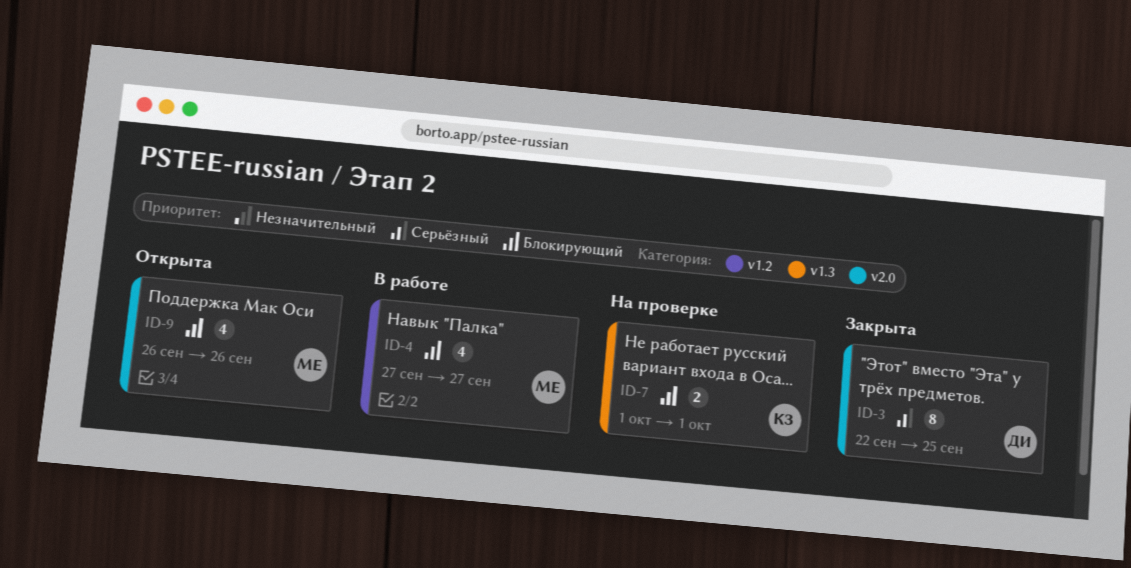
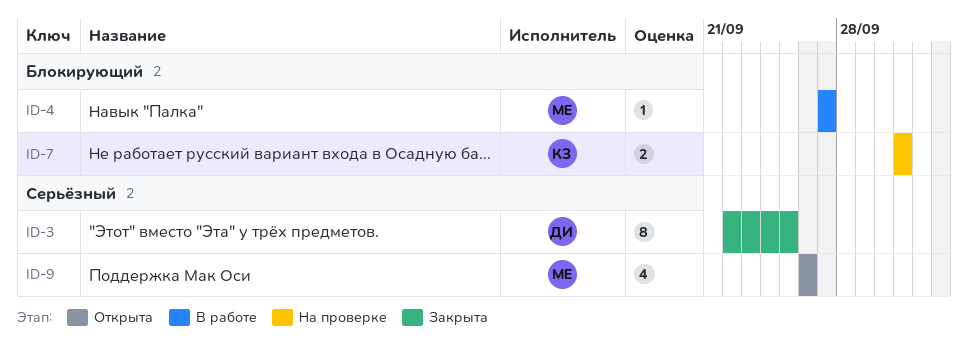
ID-4, estimate: 4 -> 1
ID-9, priority: Блокирующий -> Серьёзный

